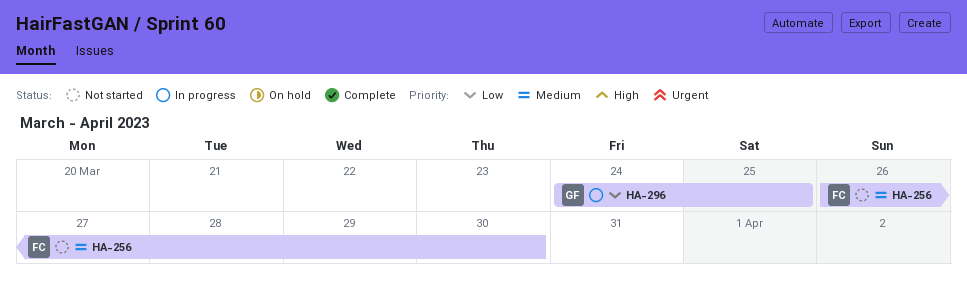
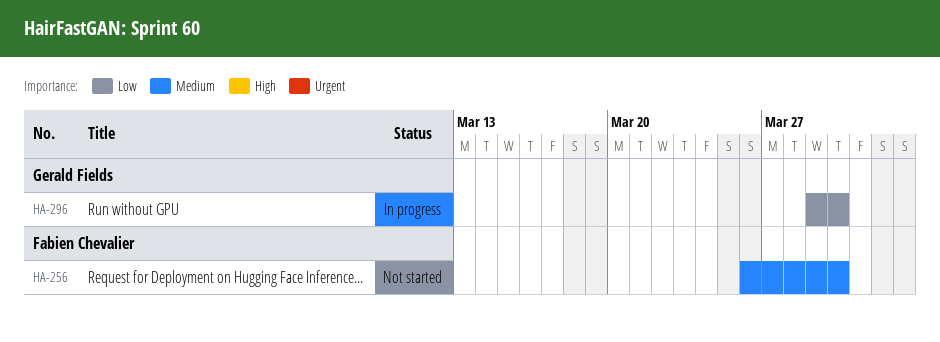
HA-296, start: Mar 24 -> Mar 29
HA-296, due: Mar 25 -> Mar 30

